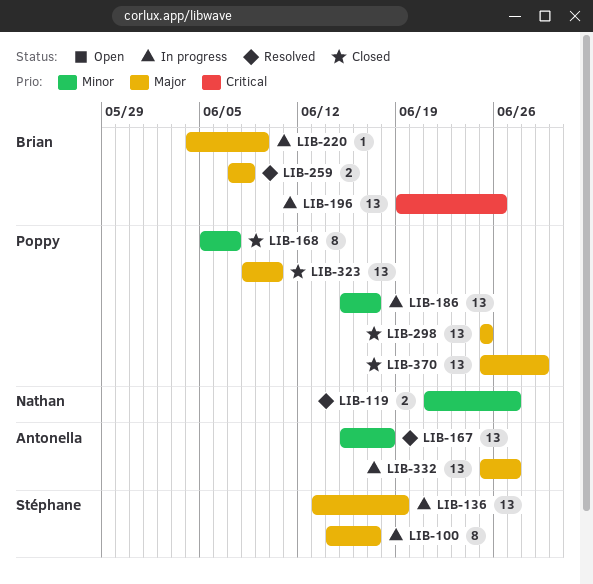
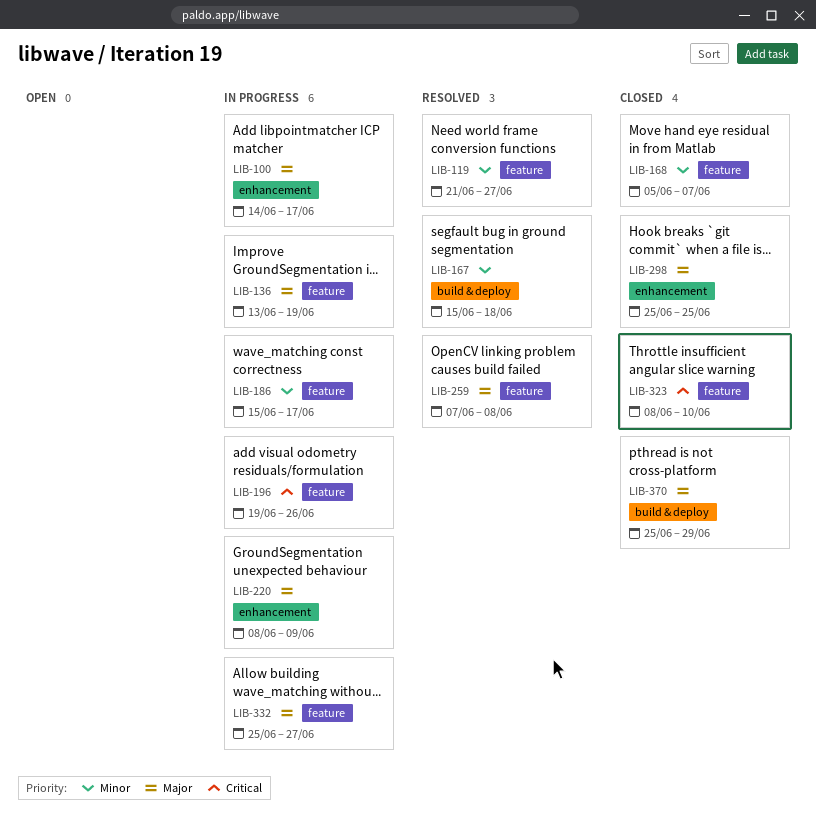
LIB-220, start: Jun 4 -> Jun 8
LIB-323, priority: Major -> Critical

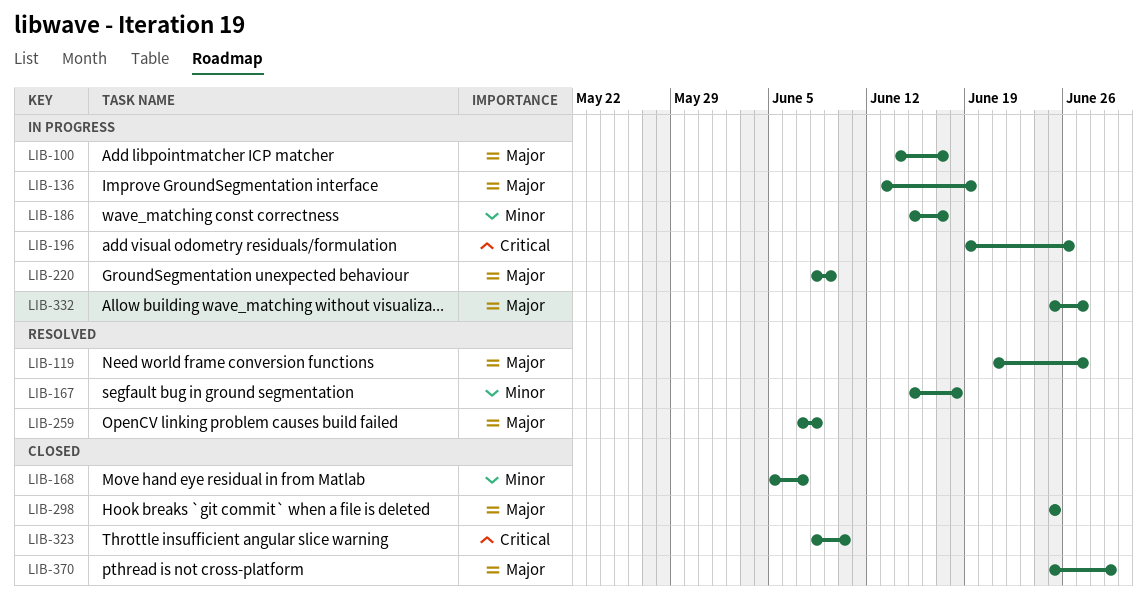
LIB-119, priority: Minor -> Major

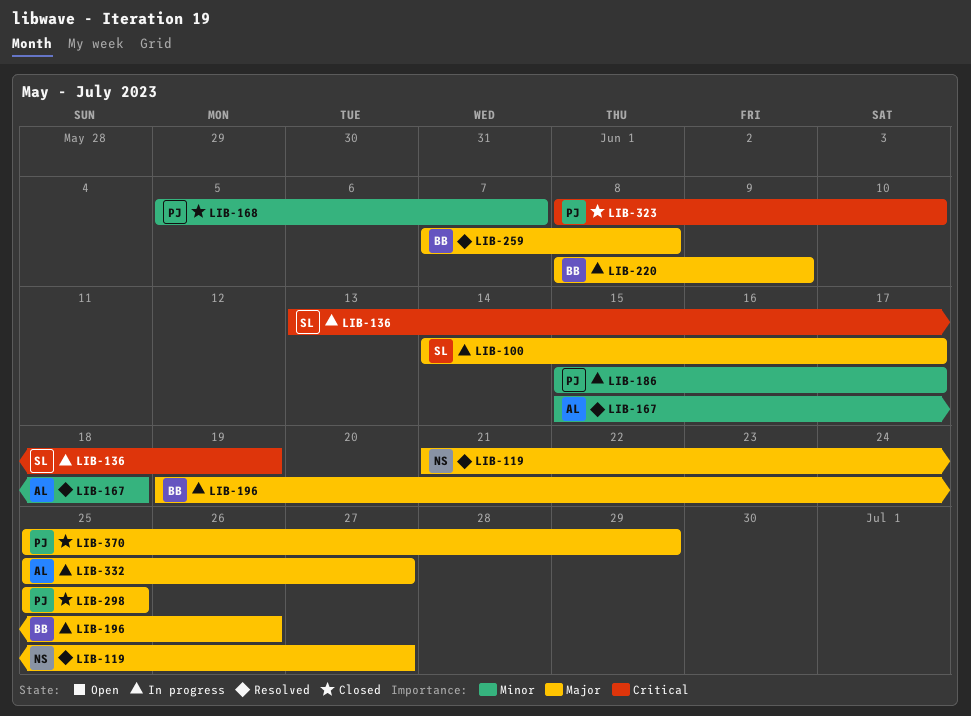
LIB-136, priority: Major -> Critical
LIB-196, priority: Critical -> Major

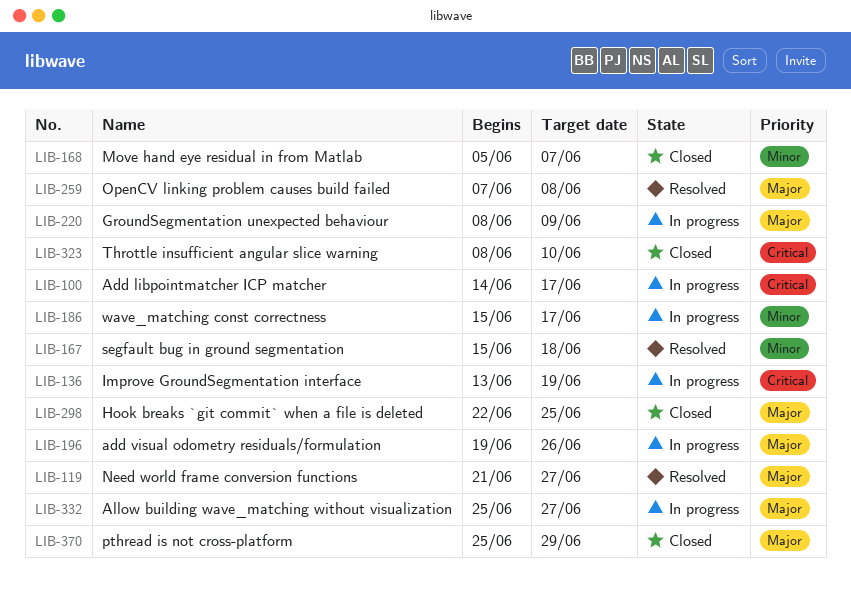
LIB-100, priority: Major -> Critical
LIB-298, start: Jun 25 -> Jun 22

